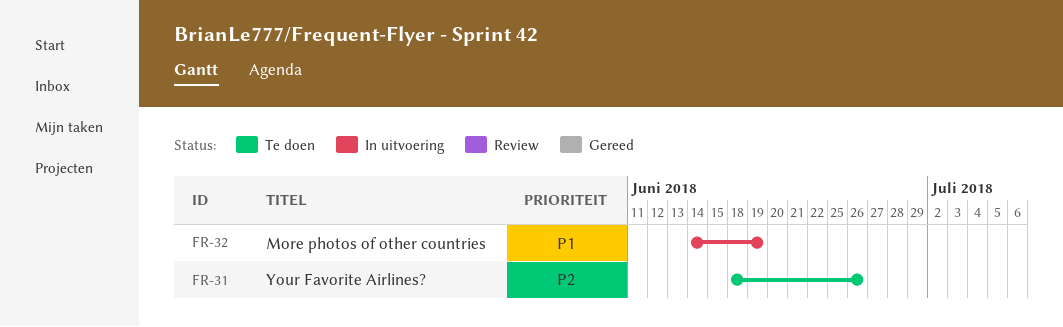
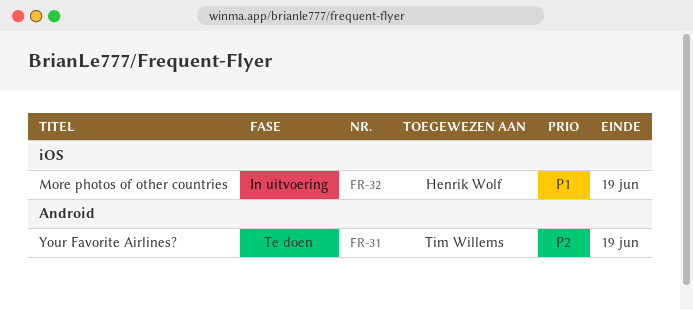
FR-31, due: Jun 26 -> Jun 19

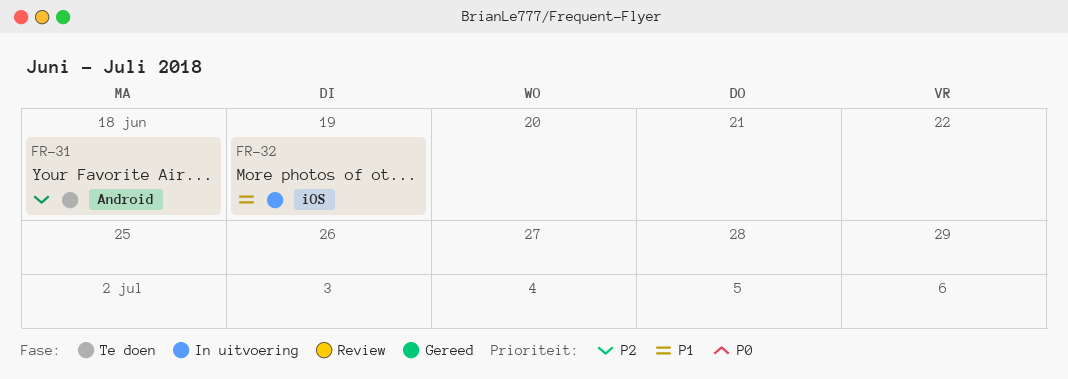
FR-31, due: Jun 19 -> Jun 18

